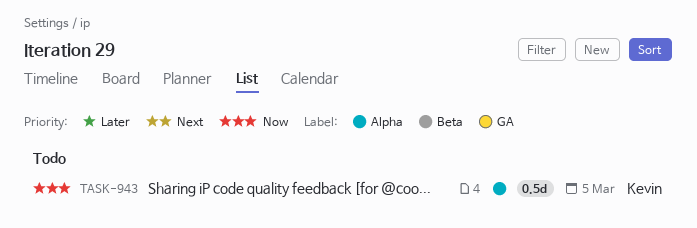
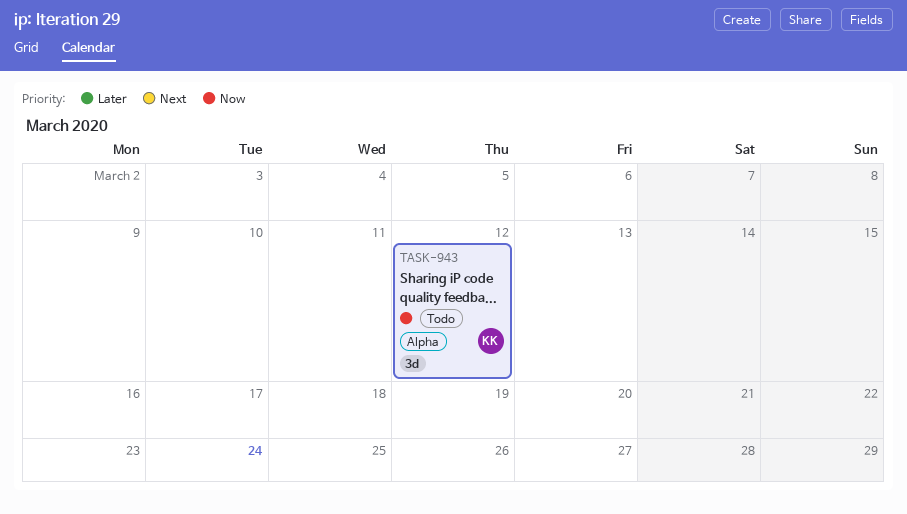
TASK-943, estimate: 0.5d -> 3d
TASK-943, due: Mar 5 -> Mar 12

